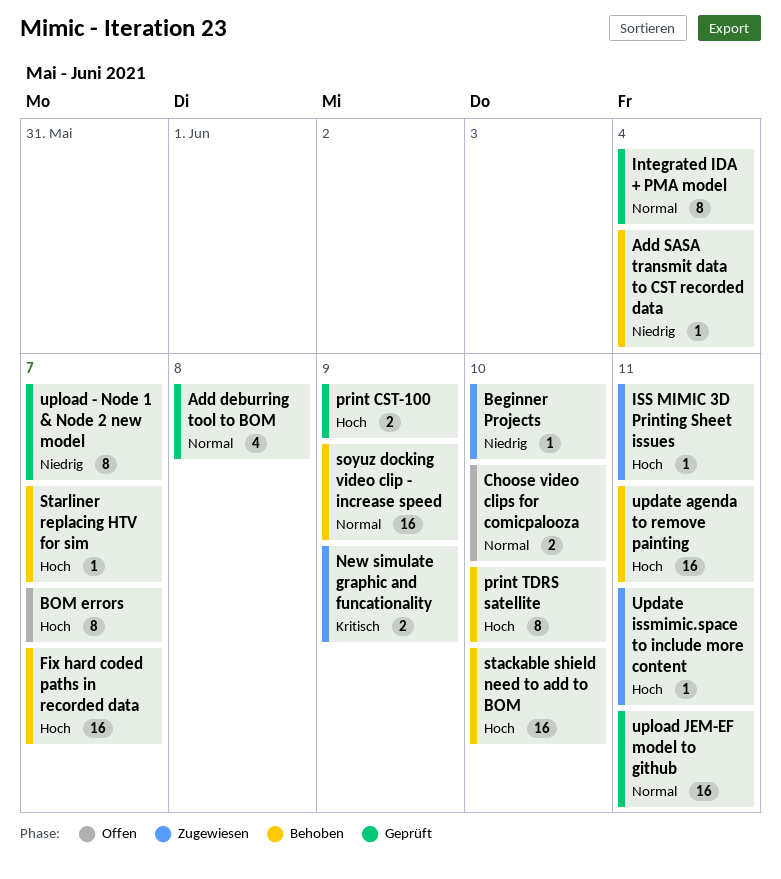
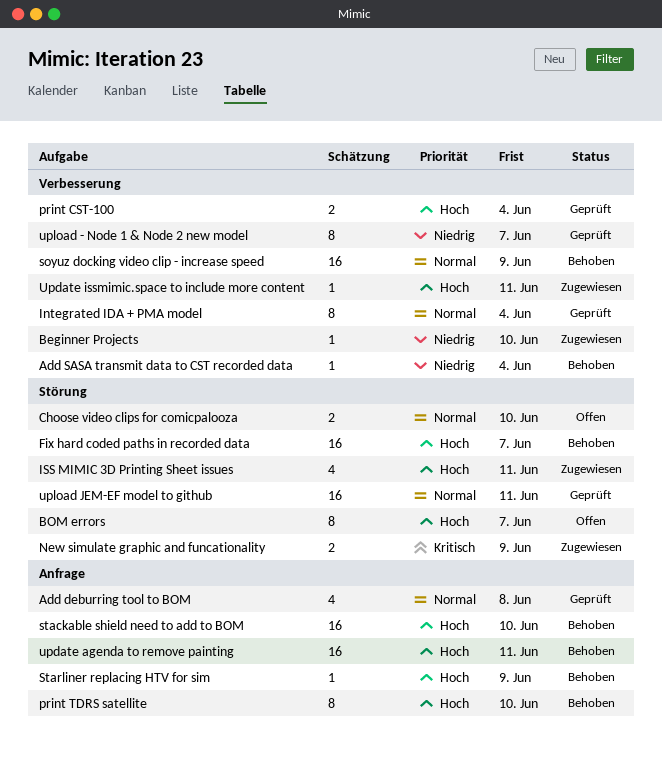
ISS MIMIC 3D Printing Sheet issues, estimate: 1 -> 4
print CST-100, due: Jun 9 -> Jun 4
Starliner replacing HTV for sim, due: Jun 7 -> Jun 9

